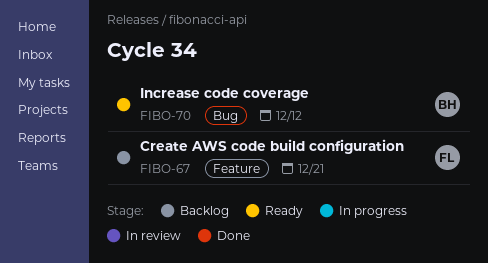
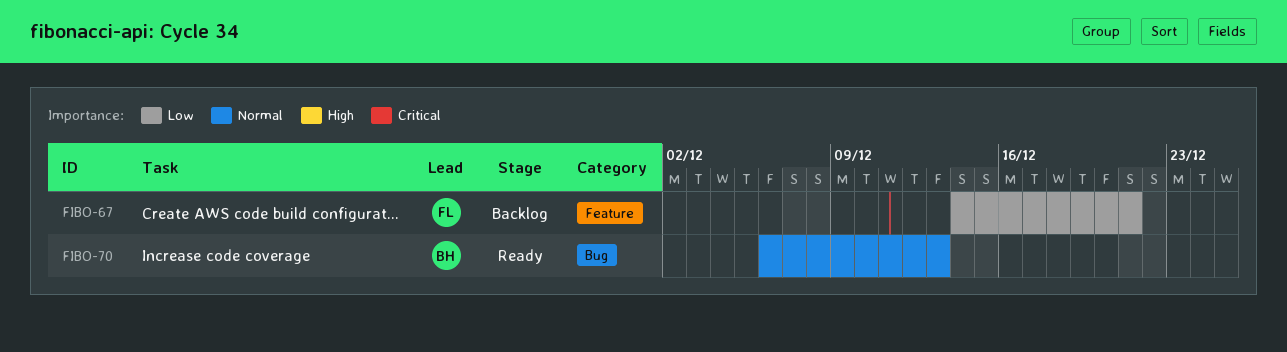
FIBO-70, due: Dec 12 -> Dec 13

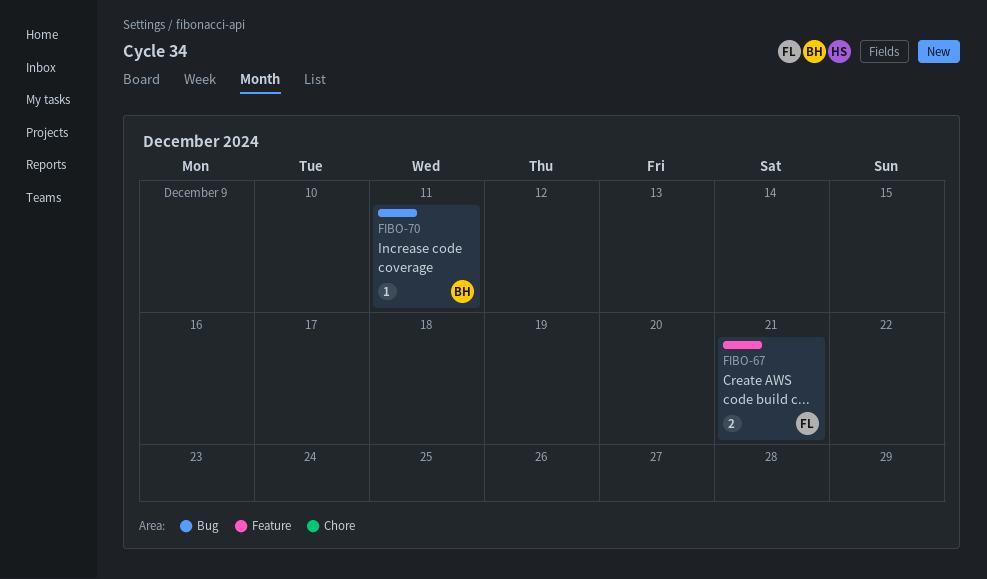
FIBO-70, due: Dec 13 -> Dec 11

